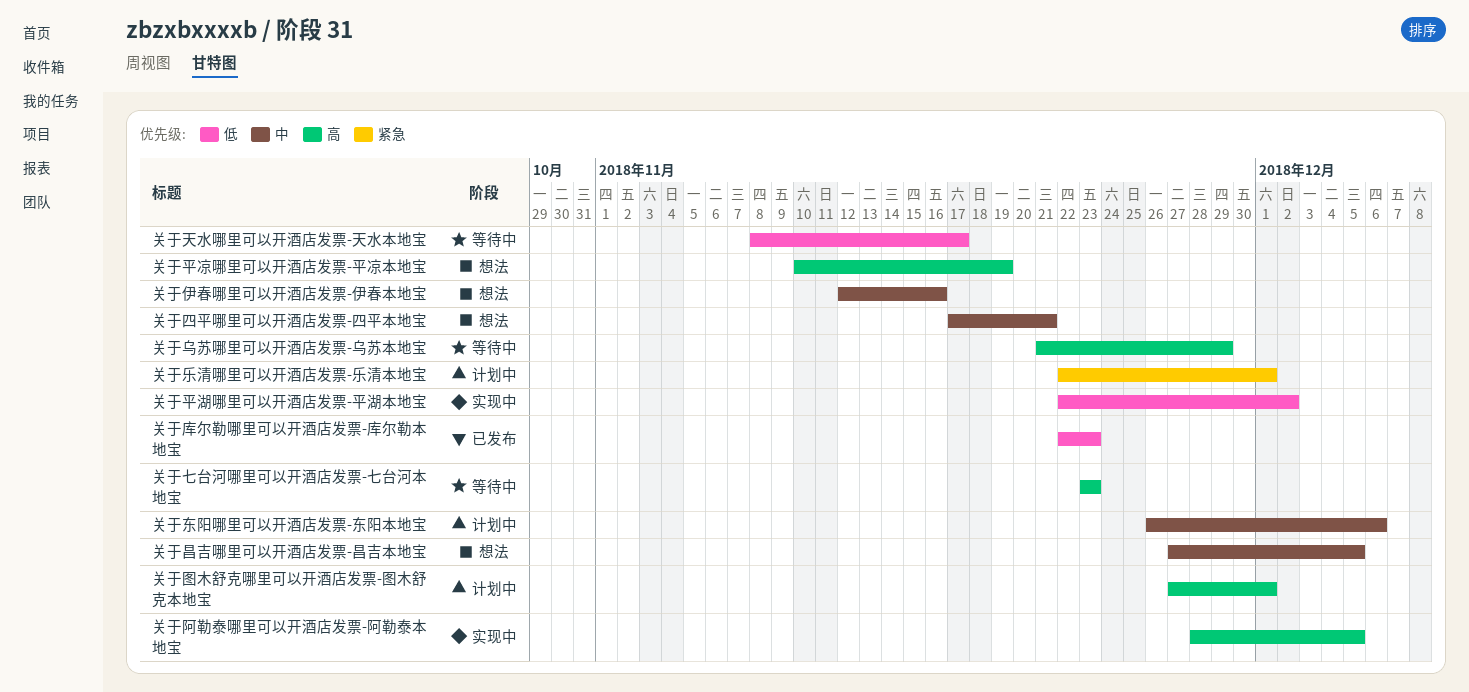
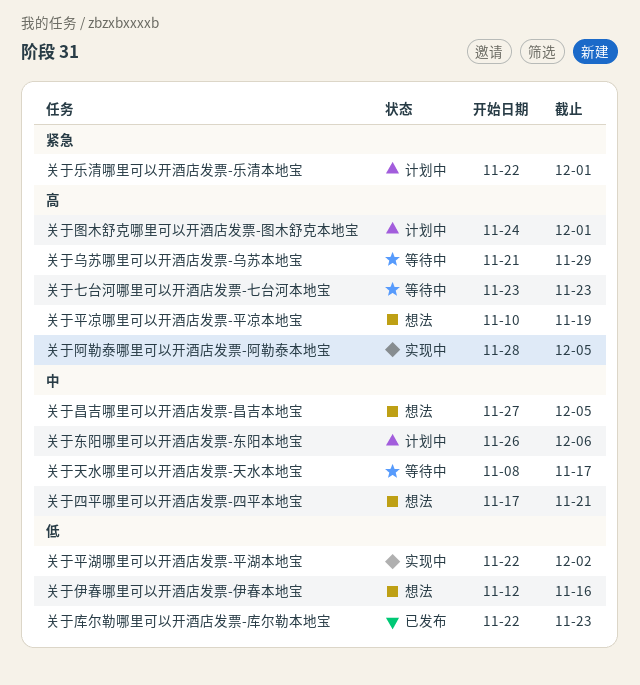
关于伊春哪里可以开酒店发票-伊春本地宝, priority: 中 -> 低
关于图木舒克哪里可以开酒店发票-图木舒克本地宝, start: Nov 27 -> Nov 24
关于天水哪里可以开酒店发票-天水本地宝, priority: 低 -> 中

